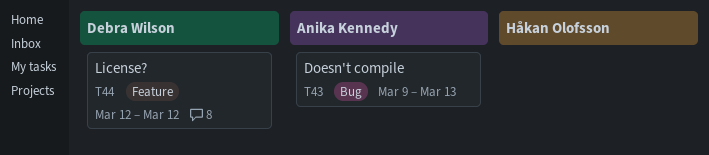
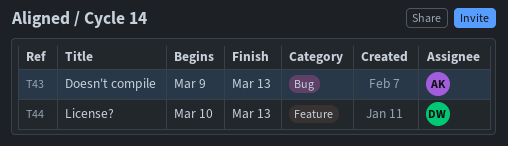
T44, start: Mar 12 -> Mar 10
T44, due: Mar 12 -> Mar 13

